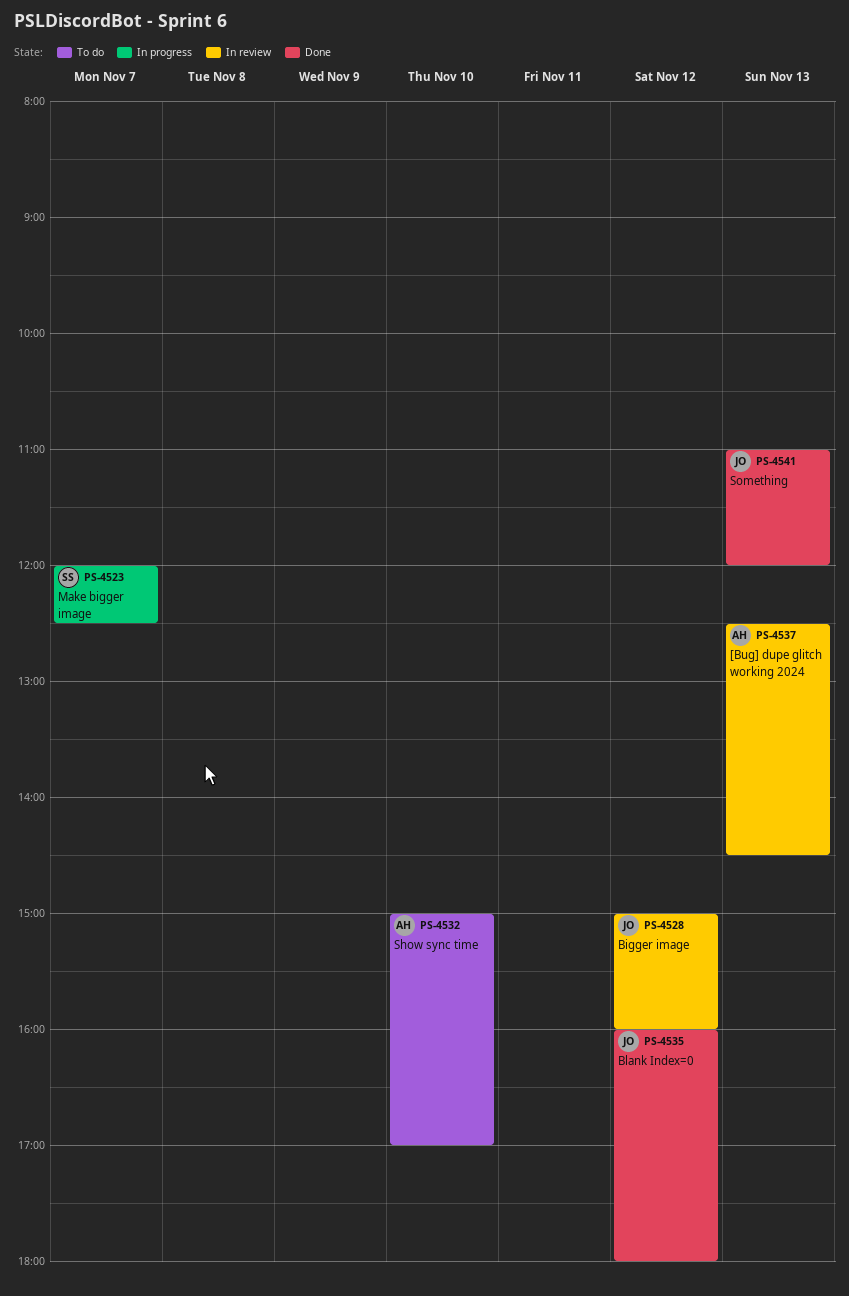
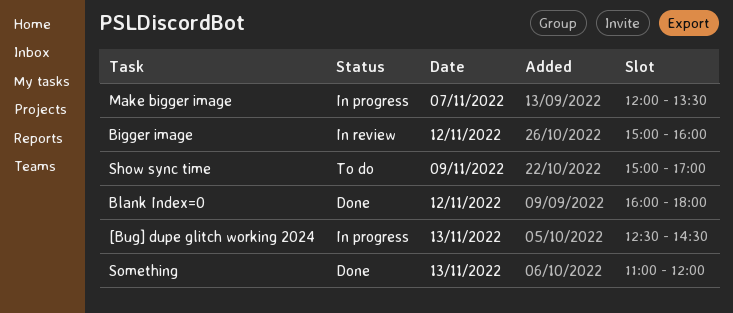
[Bug] dupe glitch working 2024, status: In review -> In progress
Make bigger image, ends: 12:30 -> 13:30
Show sync time, day: Nov 10 -> Nov 9

